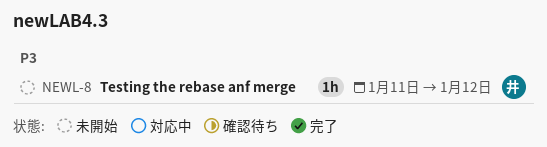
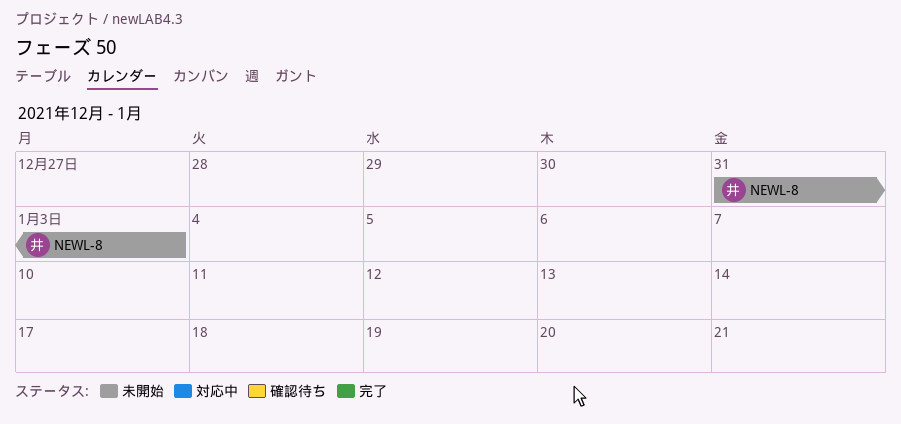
NEWL-8, start: Jan 11 -> Dec 31
NEWL-8, due: Jan 12 -> Jan 3

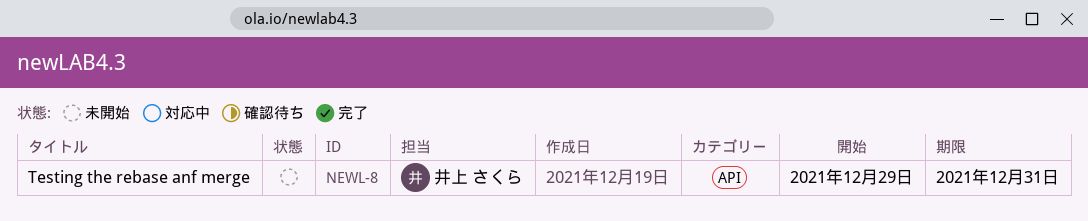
NEWL-8, start: Dec 31 -> Dec 29
NEWL-8, due: Jan 3 -> Dec 31

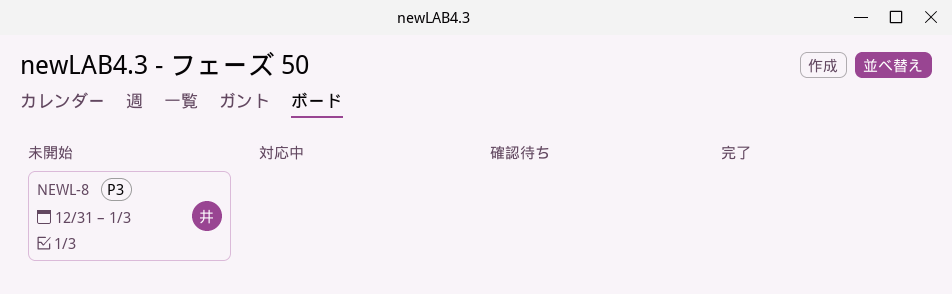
NEWL-8, start: Dec 29 -> Dec 31
NEWL-8, due: Dec 31 -> Jan 3

